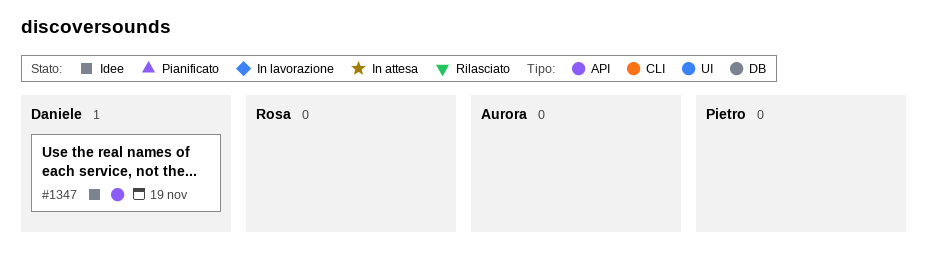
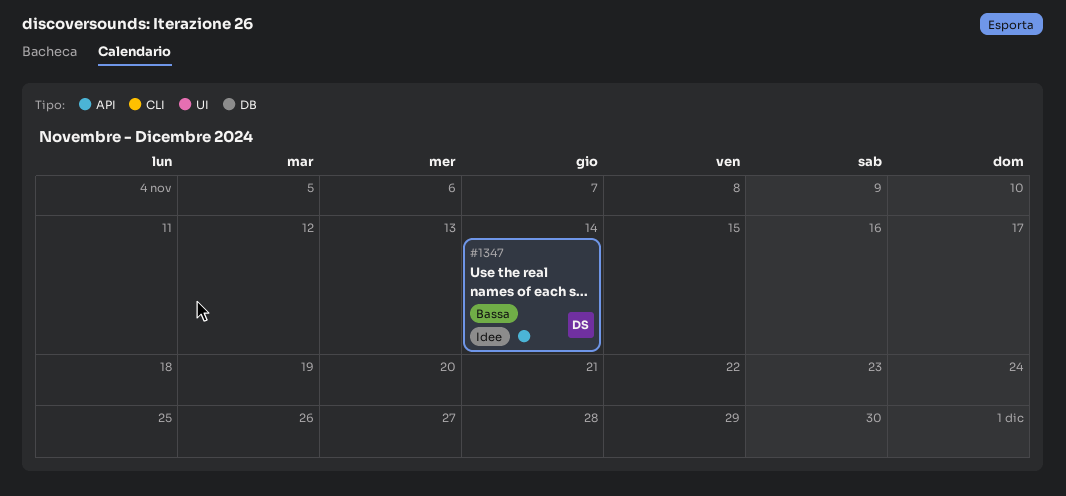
#1347, due: Nov 19 -> Nov 14

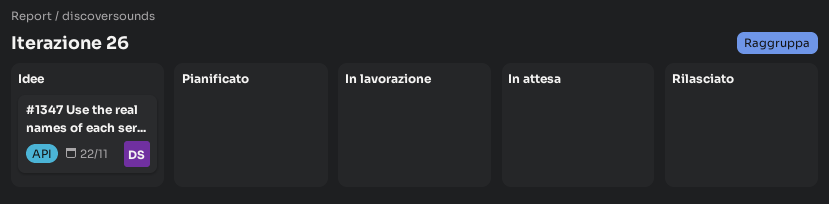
#1347, due: Nov 14 -> Nov 22

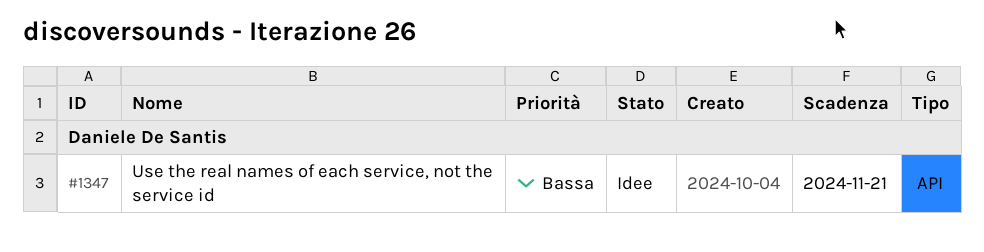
#1347, due: Nov 22 -> Nov 21

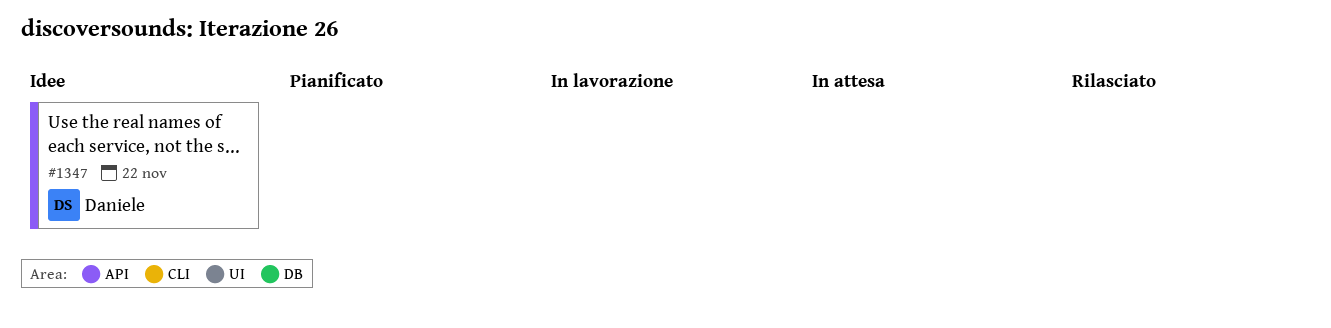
#1347, due: Nov 21 -> Nov 22

